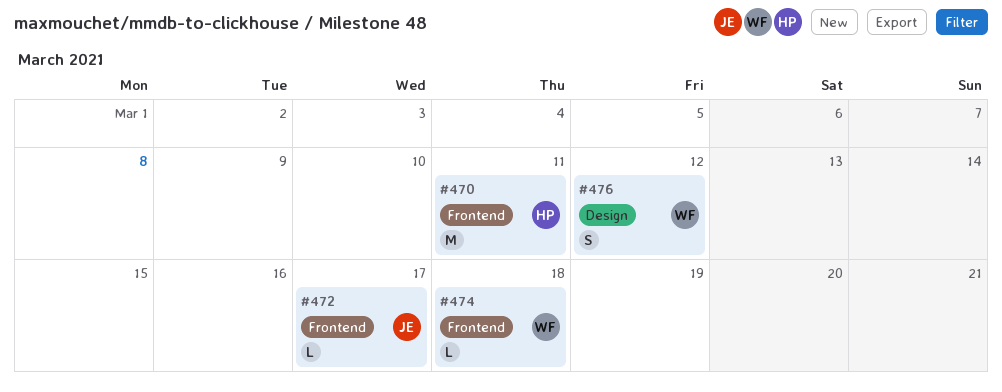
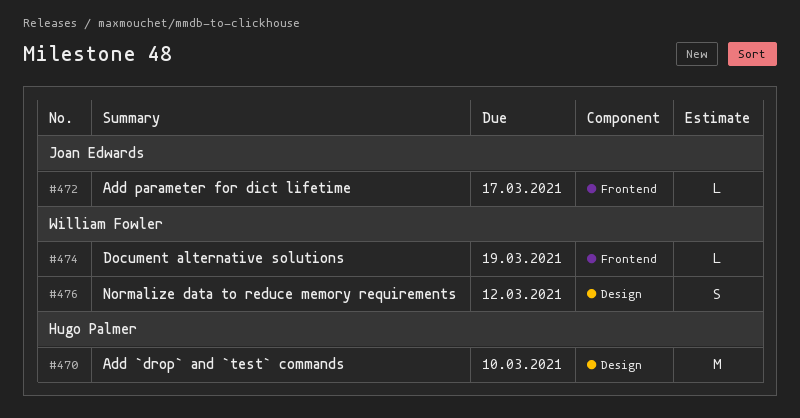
#470, label: Frontend -> Design
#470, due: Mar 11 -> Mar 10
#474, due: Mar 18 -> Mar 19

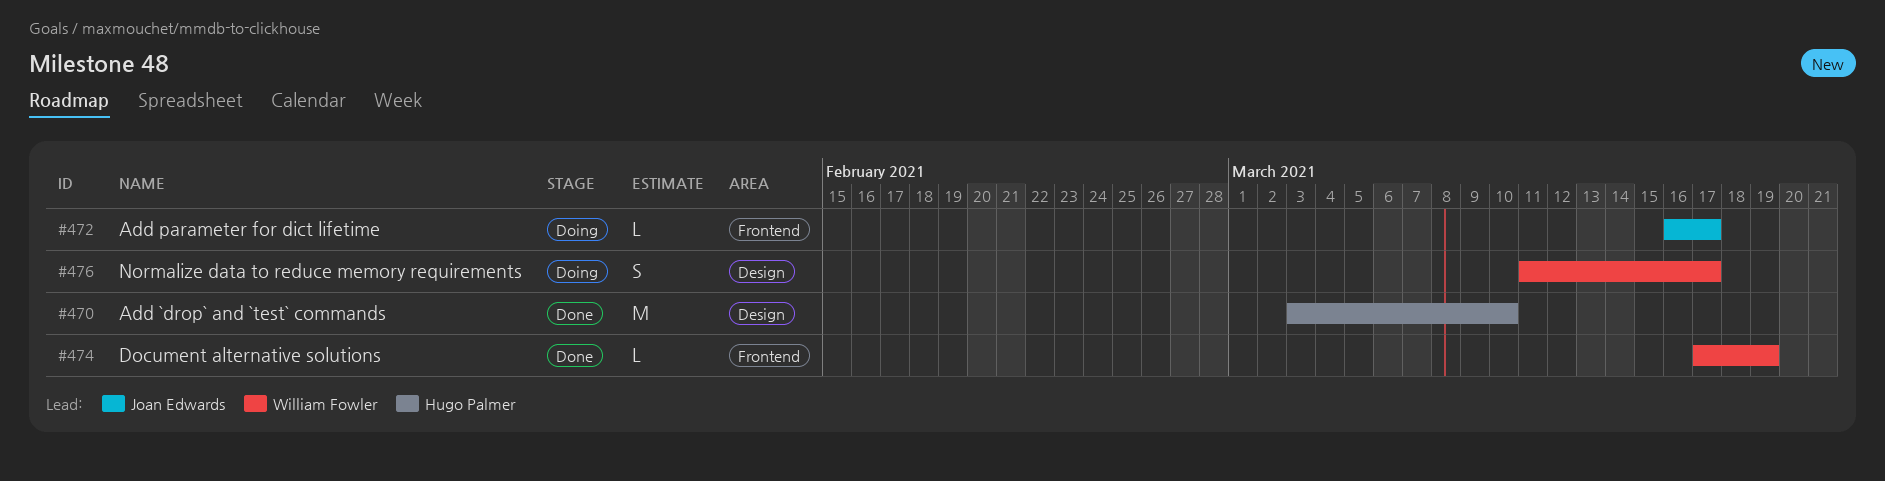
#476, due: Mar 12 -> Mar 17

